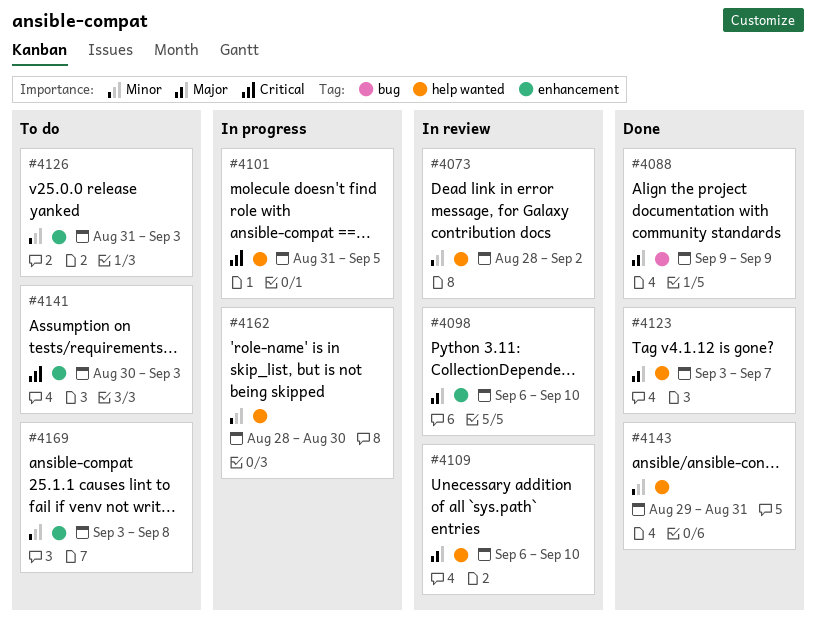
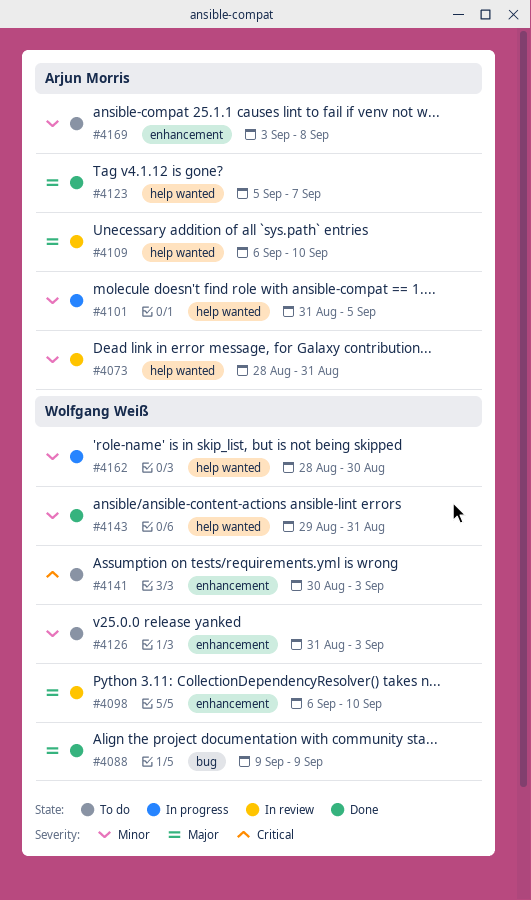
#4073, due: Sep 2 -> Aug 31
#4101, priority: Critical -> Minor
#4123, start: Sep 3 -> Sep 5

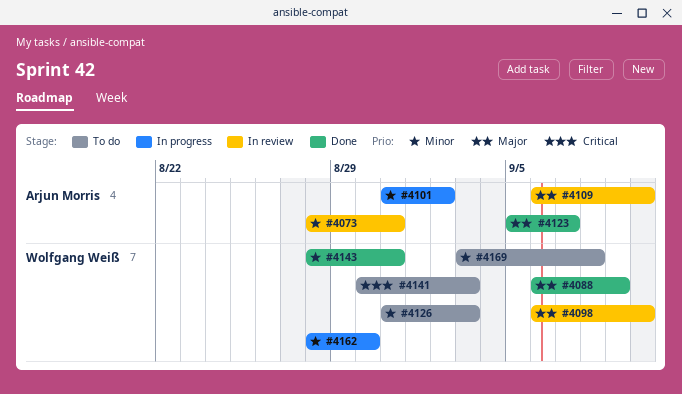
#4088, start: Sep 9 -> Sep 6
#4101, due: Sep 5 -> Sep 2
#4143, start: Aug 29 -> Aug 28
#4169, owner: Arjun Morris -> Wolfgang Weiß

